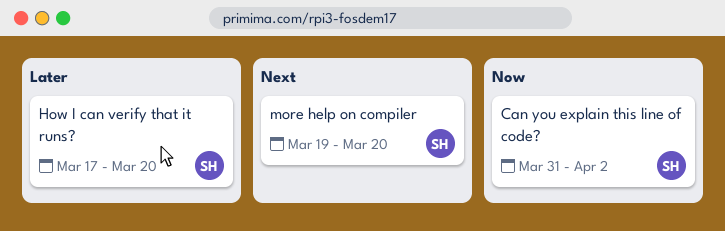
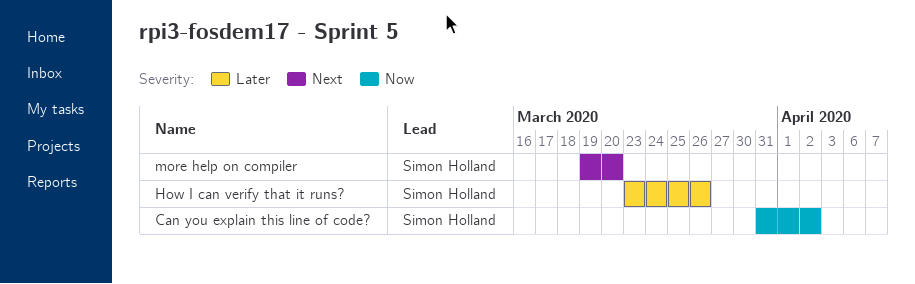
How I can verify that it runs?, start: Mar 17 -> Mar 23
How I can verify that it runs?, due: Mar 20 -> Mar 26

